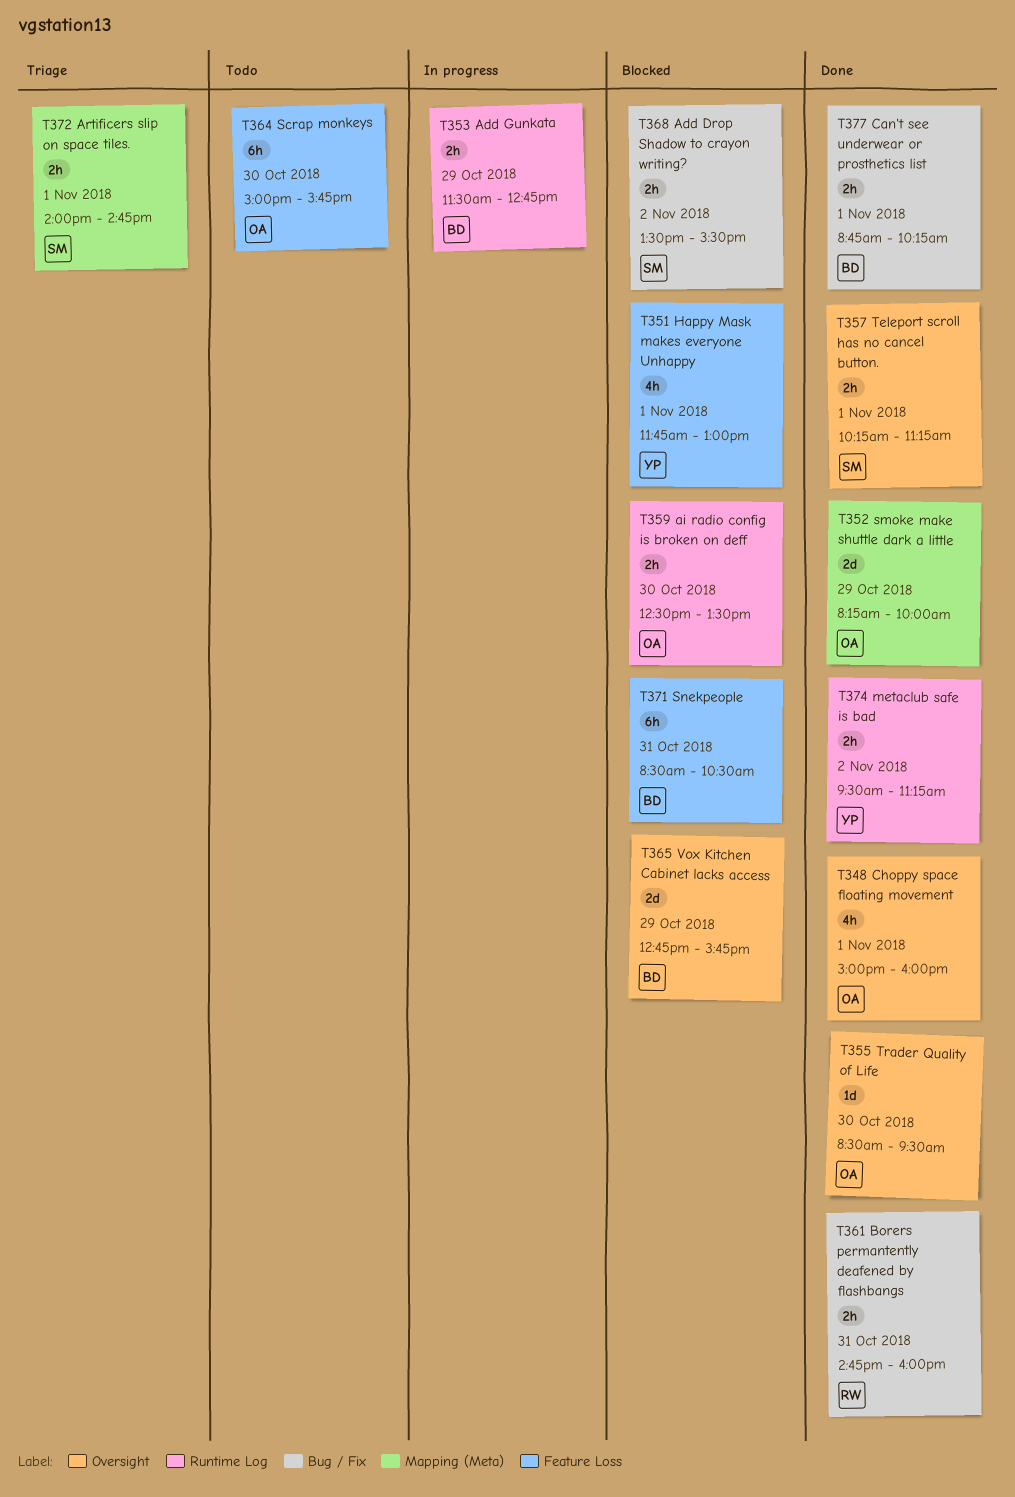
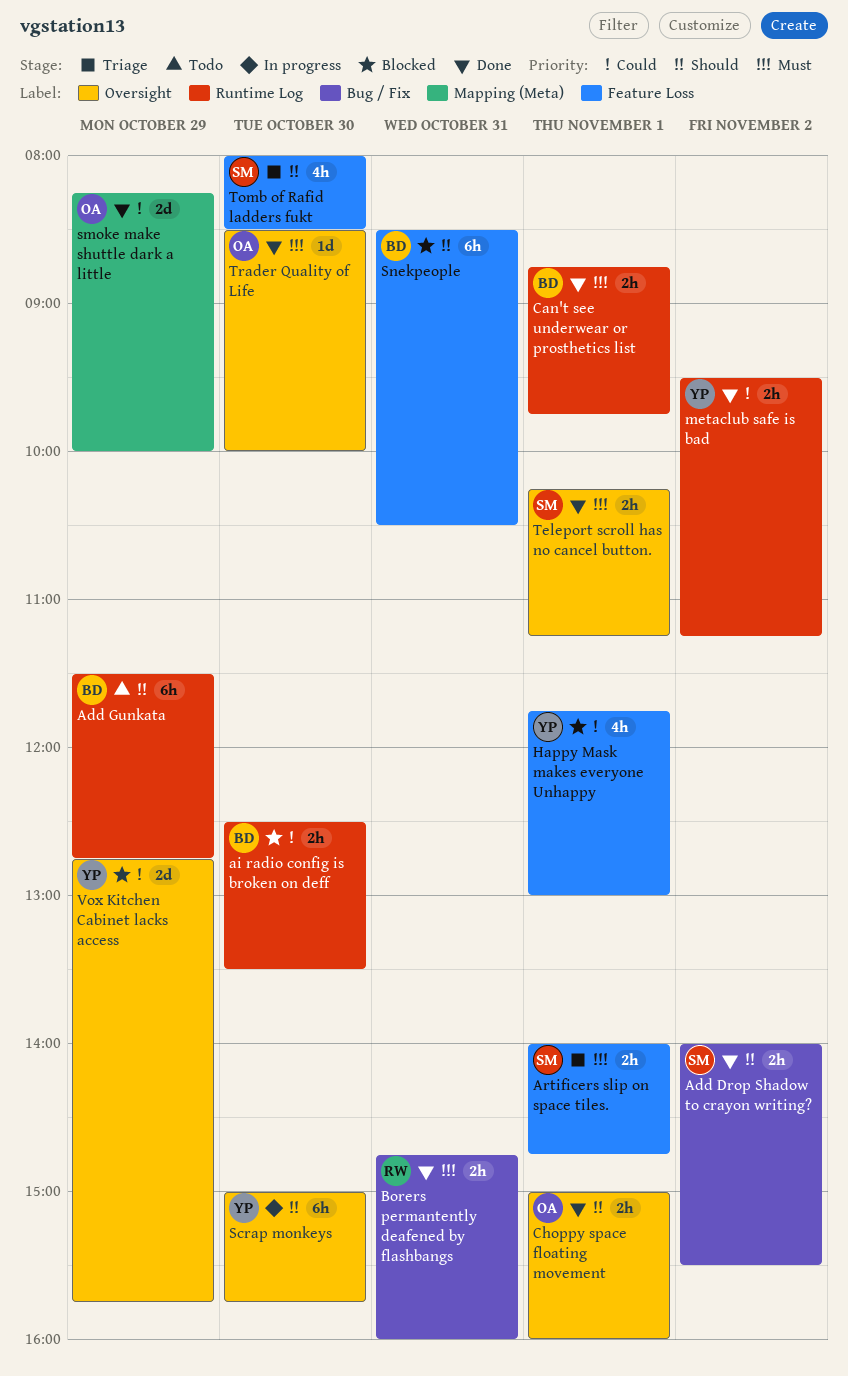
Add Drop Shadow to crayon writing?, status: Blocked -> Done
Add Drop Shadow to crayon writing?, begins: 13:30 -> 14:00
Add Gunkata, status: In progress -> Todo
Add Gunkata, estimate: 2h -> 6h
ai radio config is broken on deff, owner: OA -> BD
Artificers slip on space tiles., label: Mapping (Meta) -> Feature Loss
Can't see underwear or prosthetics list, label: Bug / Fix -> Runtime Log
Can't see underwear or prosthetics list, ends: 10:15 -> 09:45
Choppy space floating movement, estimate: 4h -> 2h
Scrap monkeys, status: Todo -> In progress
Scrap monkeys, owner: OA -> YP
Scrap monkeys, label: Feature Loss -> Oversight
Tomb of Rafid ladders fukt: none -> present
Trader Quality of Life, ends: 09:30 -> 10:00
Vox Kitchen Cabinet lacks access, owner: BD -> YP

